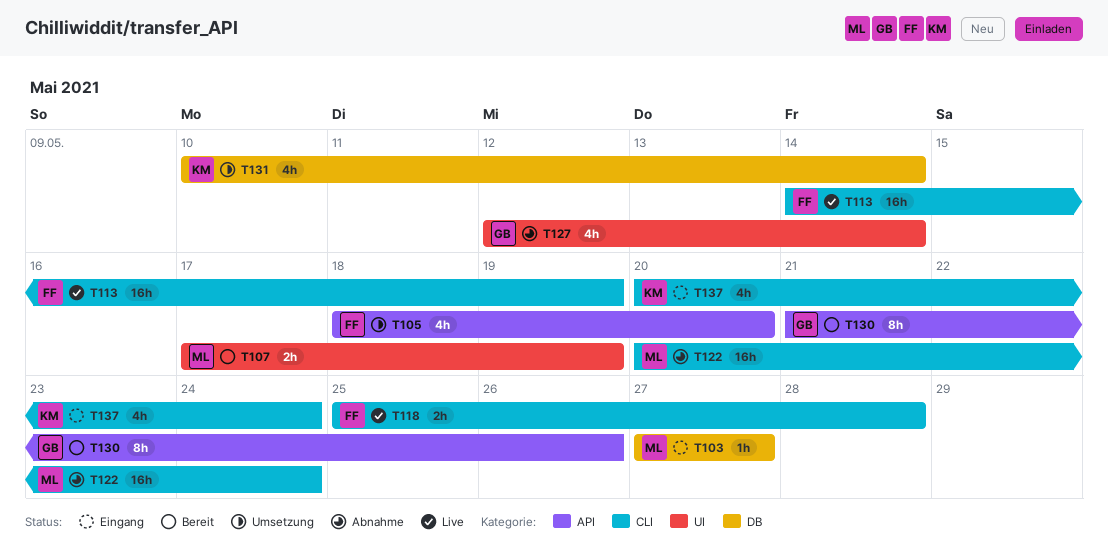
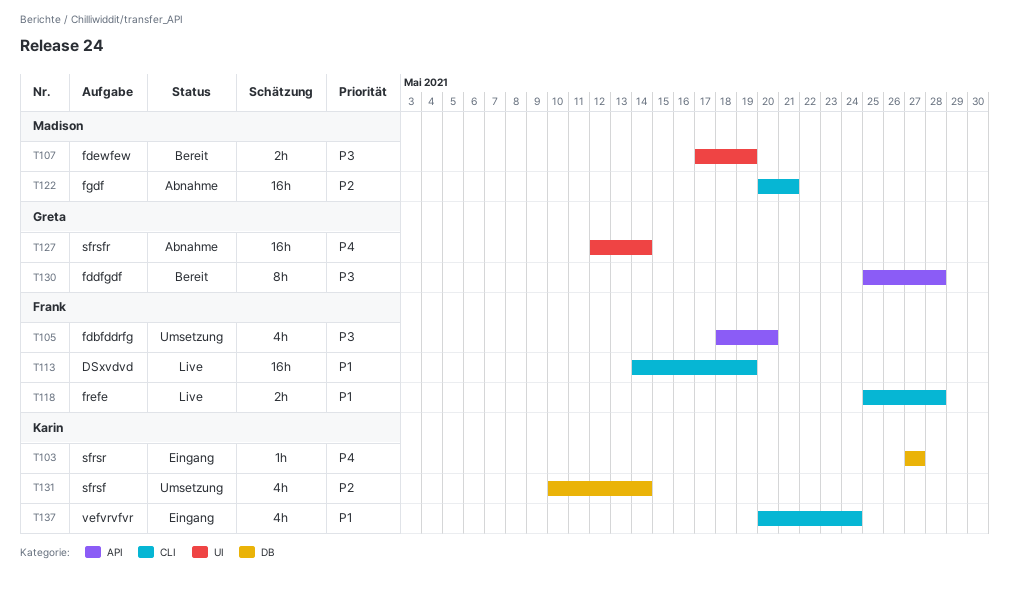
T103, owner: Madison -> Karin
T122, due: May 24 -> May 21
T127, estimate: 4h -> 16h
T130, start: May 21 -> May 25
T130, due: May 26 -> May 28

